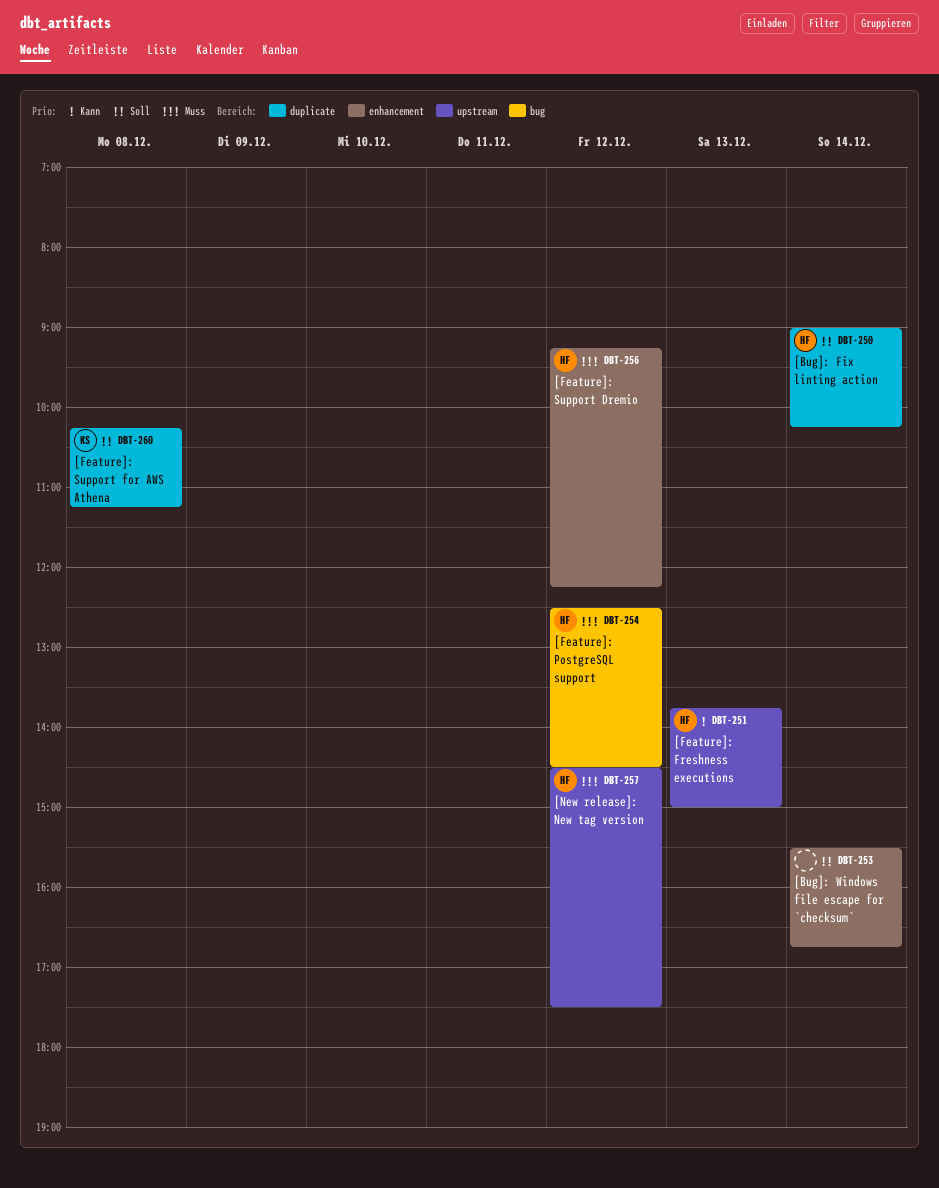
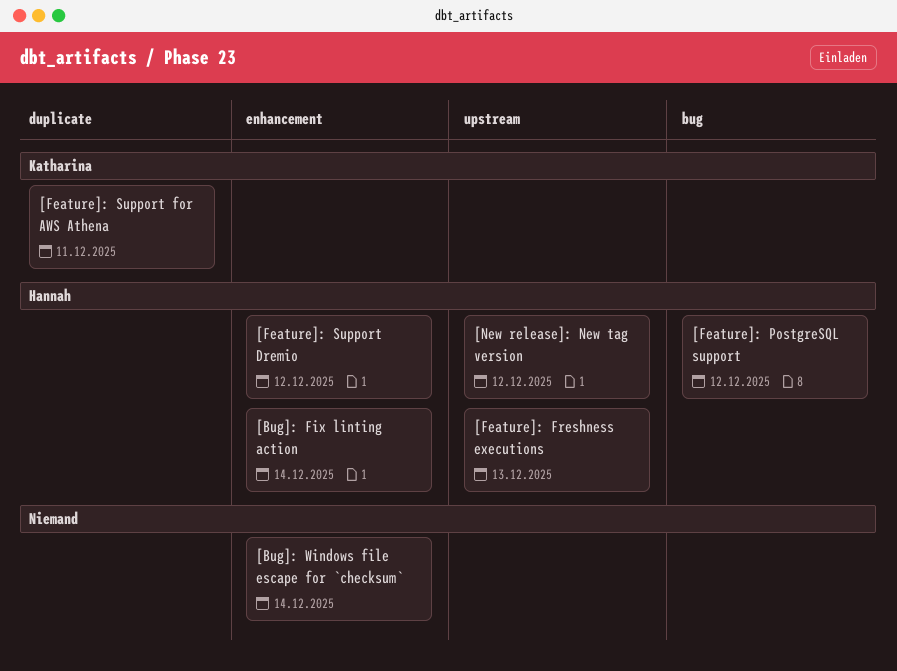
[Bug]: Fix linting action, label: duplicate -> enhancement
[Feature]: Support for AWS Athena, day: Dec 8 -> Dec 11

